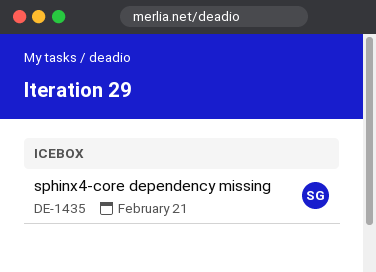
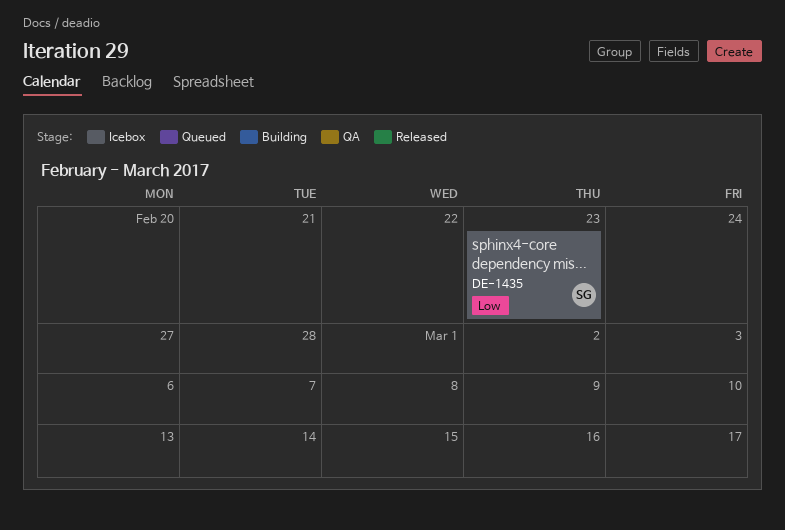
DE-1435, due: Feb 21 -> Feb 23

